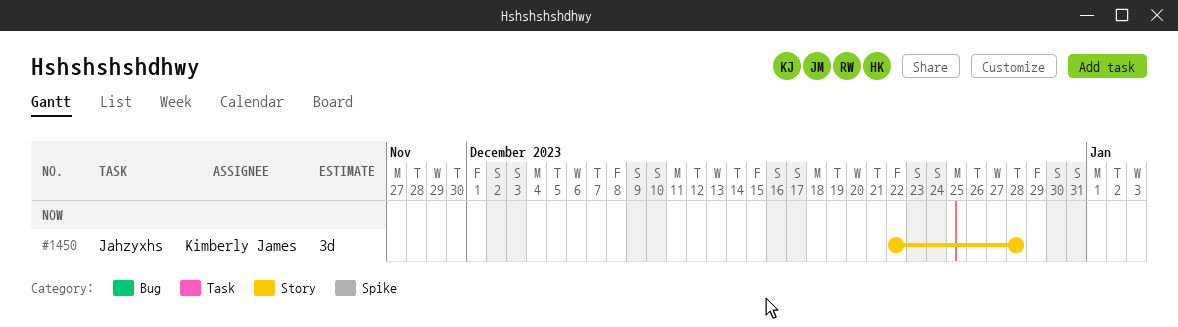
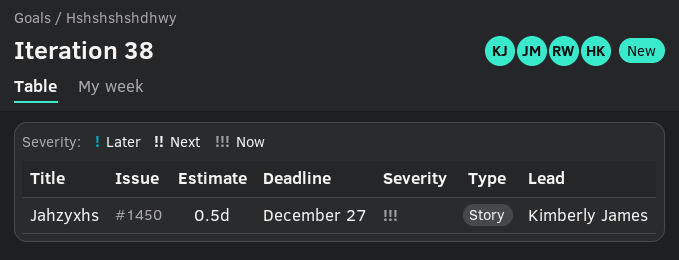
#1450, estimate: 3d -> 0.5d
#1450, due: Dec 28 -> Dec 27

